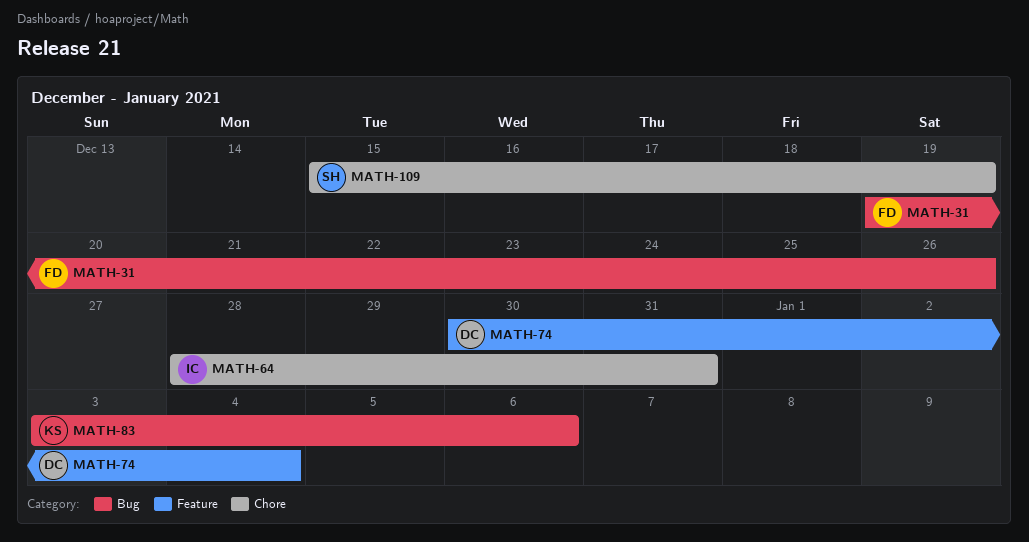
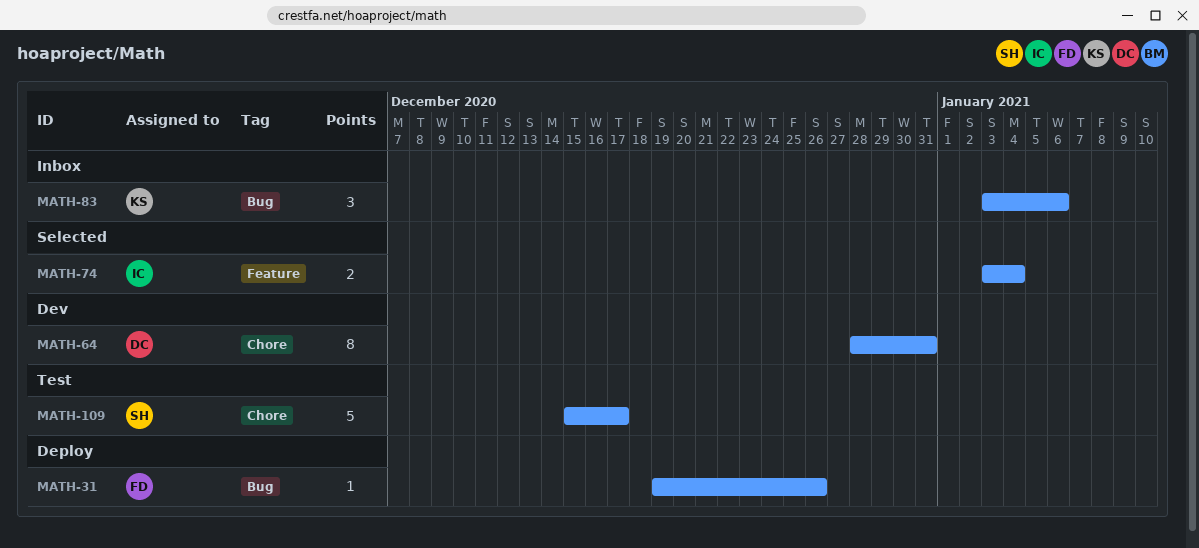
MATH-64, owner: IC -> DC
MATH-74, owner: DC -> IC
MATH-74, start: Dec 30 -> Jan 3
MATH-109, due: Dec 19 -> Dec 17

